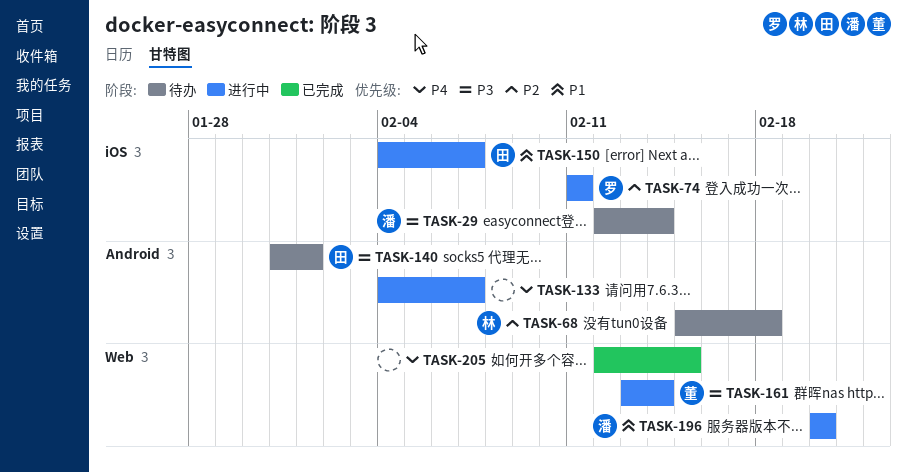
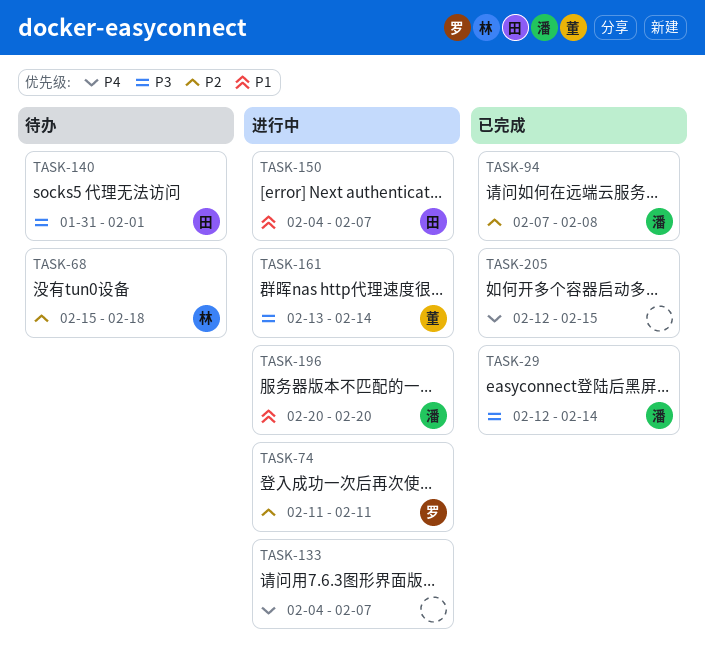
TASK-29, status: 待办 -> 已完成
TASK-94: none -> present

